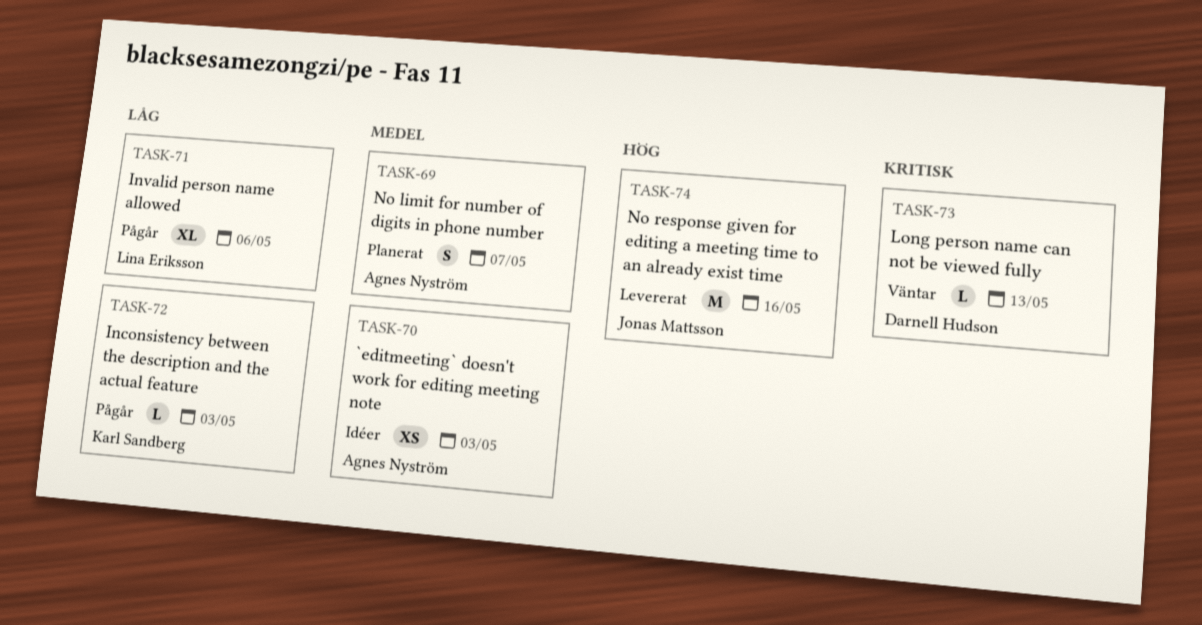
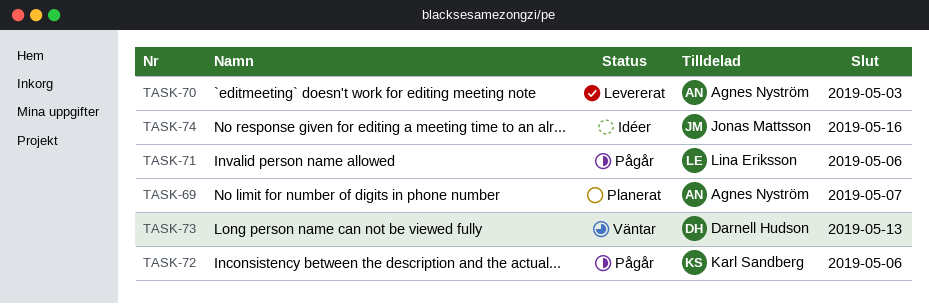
TASK-70, status: Idéer -> Levererat
TASK-72, due: May 3 -> May 6
TASK-74, status: Levererat -> Idéer

